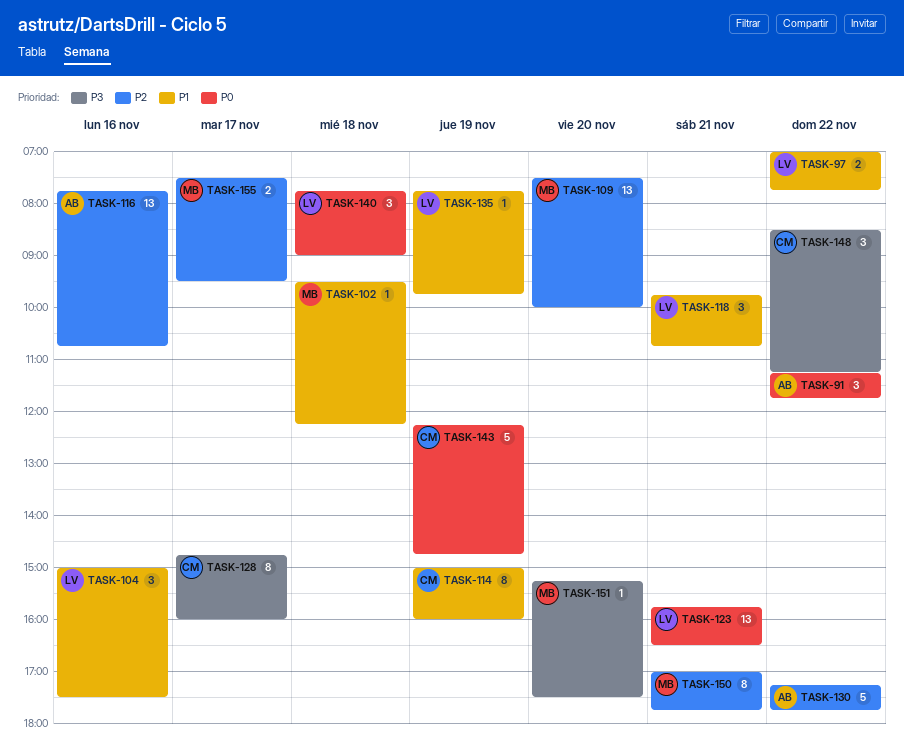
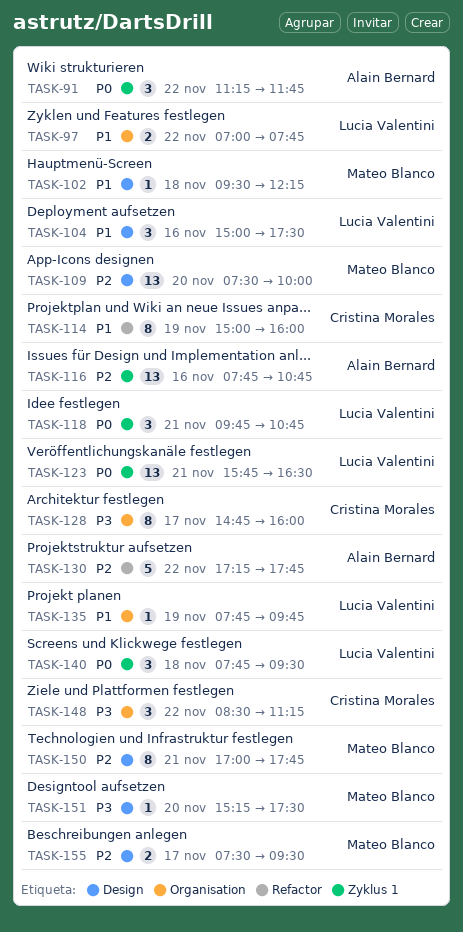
TASK-118, priority: P1 -> P0
TASK-140, ends: 09:00 -> 09:30
TASK-143: present -> none

